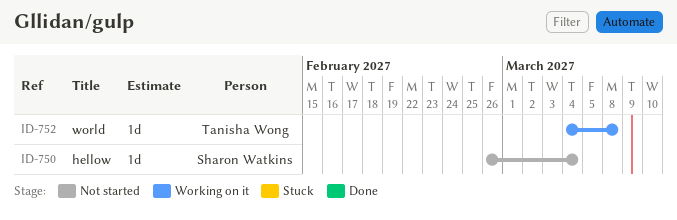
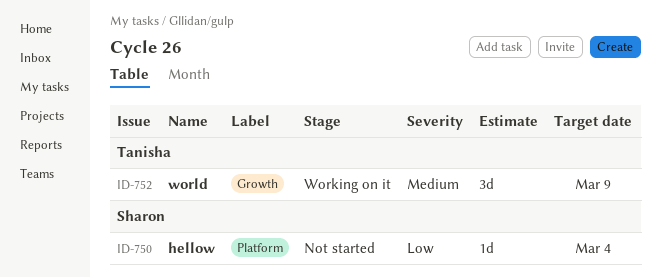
ID-752, estimate: 1d -> 3d
ID-752, due: Mar 8 -> Mar 9

